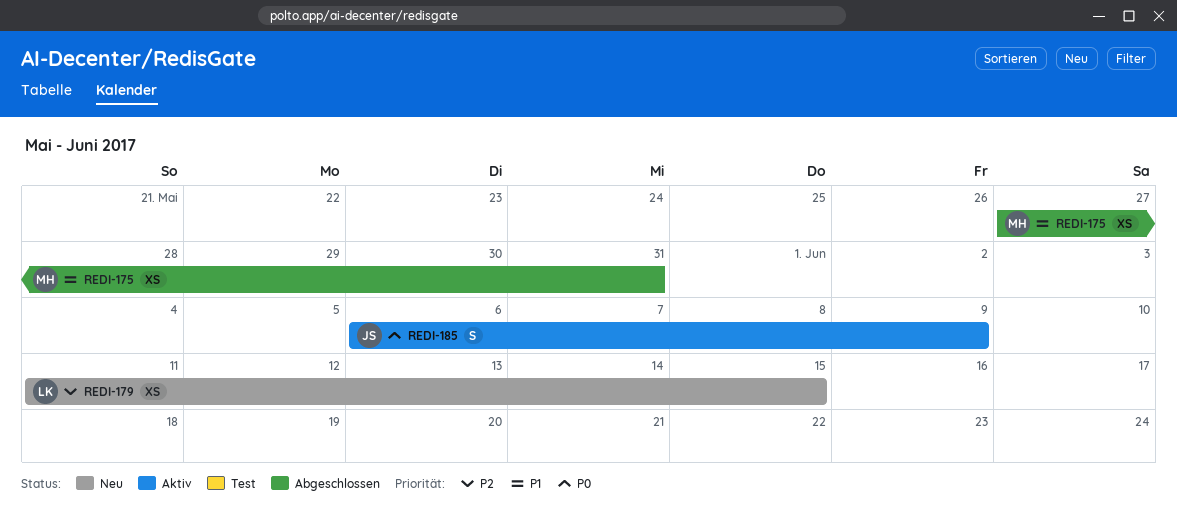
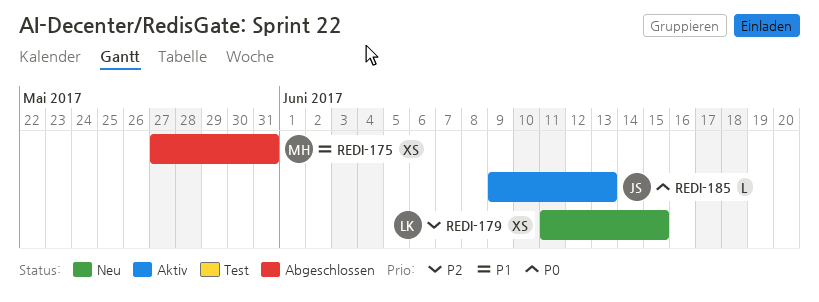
REDI-185, estimate: S -> L
REDI-185, start: Jun 6 -> Jun 9
REDI-185, due: Jun 9 -> Jun 13

